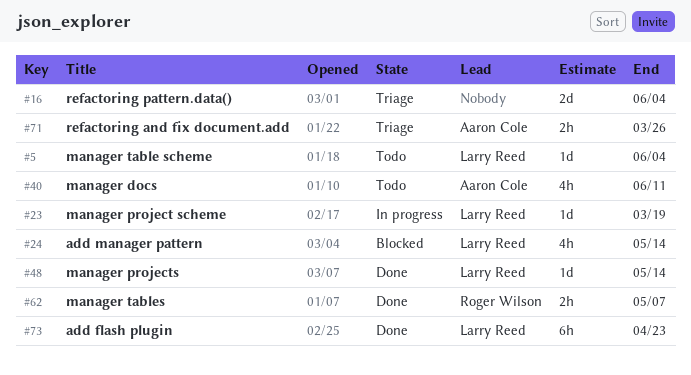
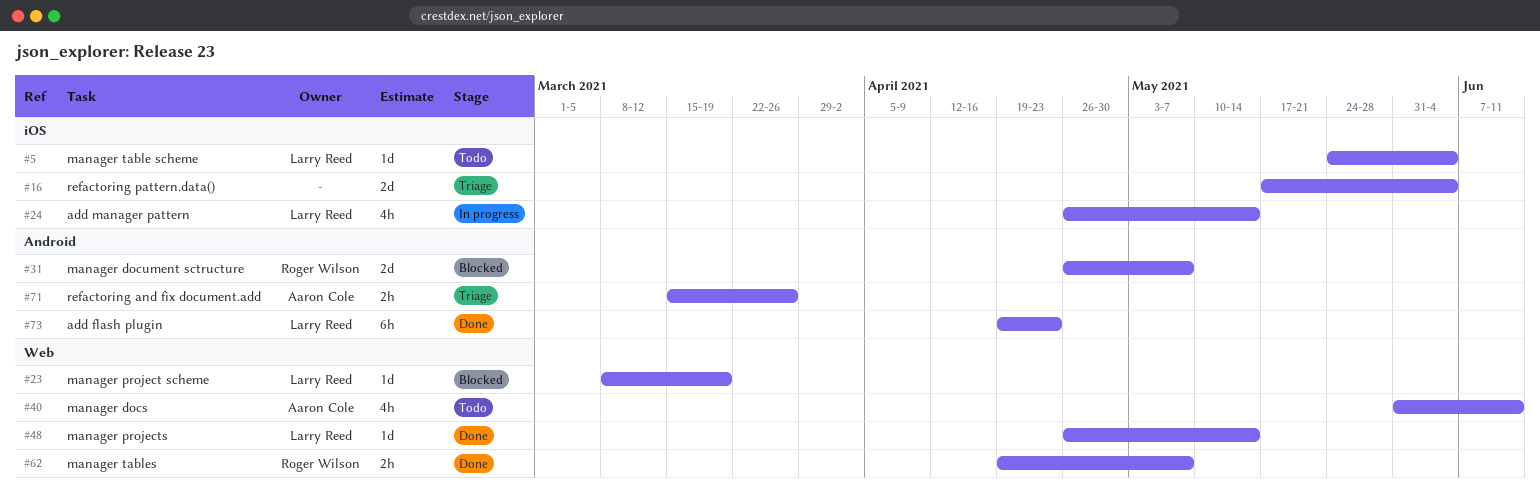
#23, status: In progress -> Blocked
#24, status: Blocked -> In progress
#31: none -> present

